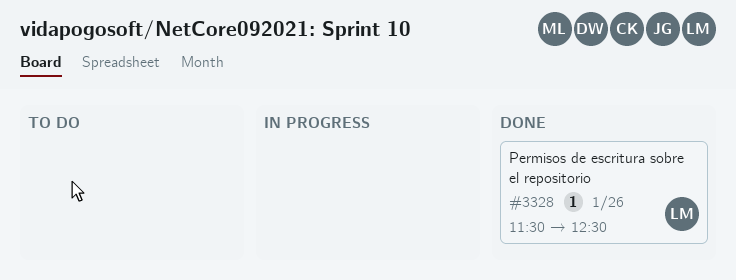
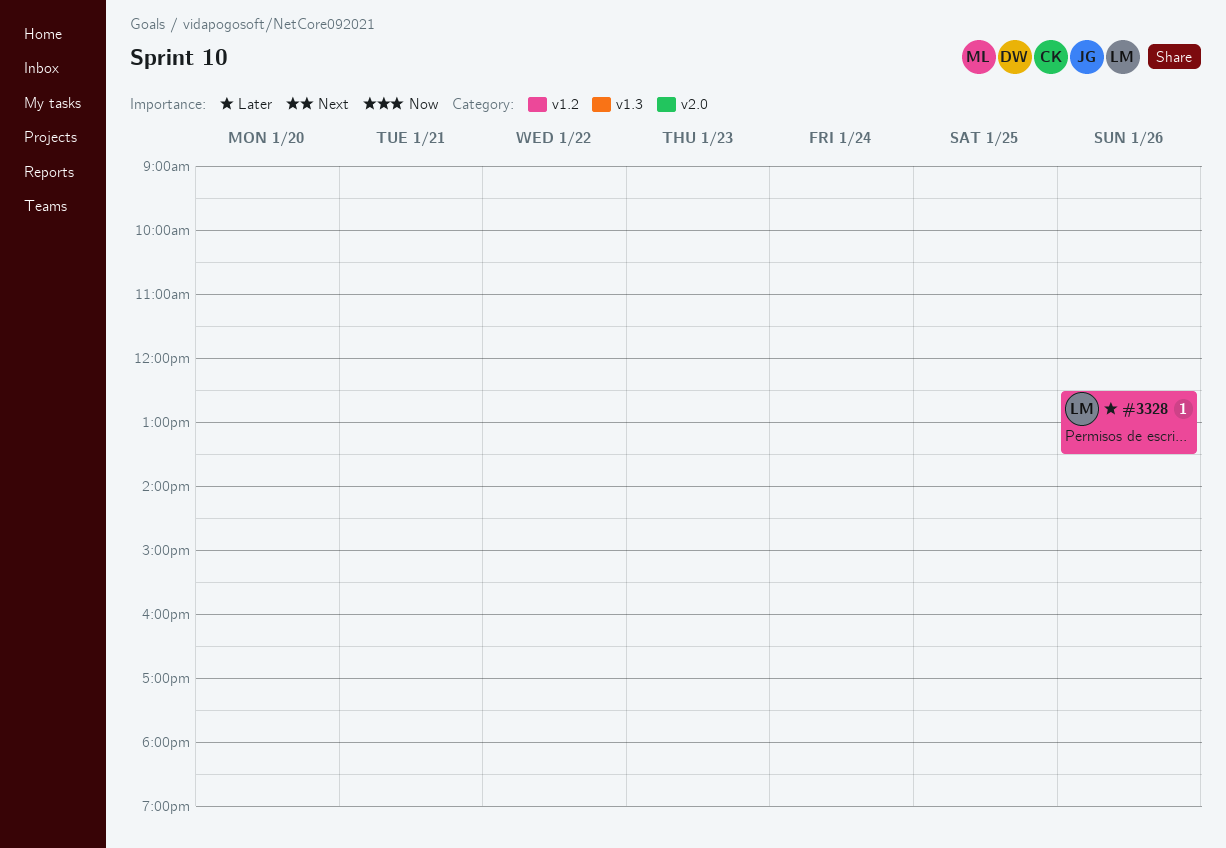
#3328, begins: 11:30 -> 12:30
#3328, ends: 12:30 -> 13:30

